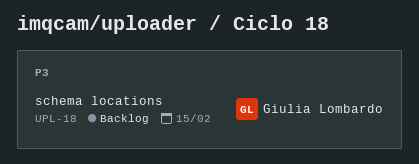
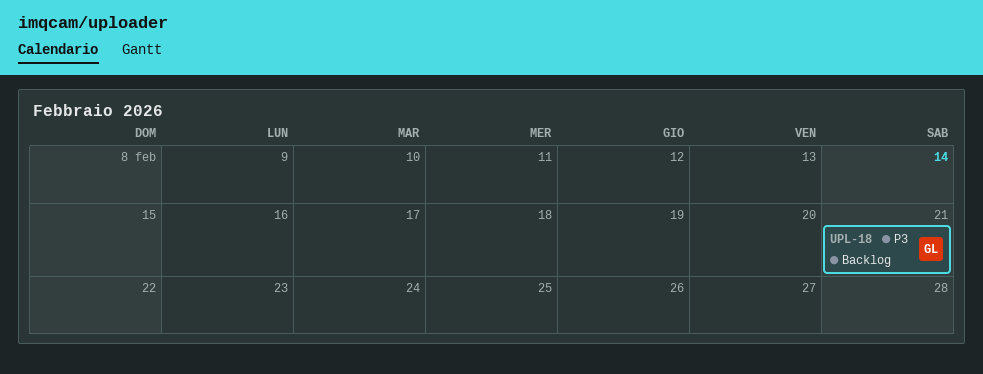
UPL-18, due: Feb 15 -> Feb 21

